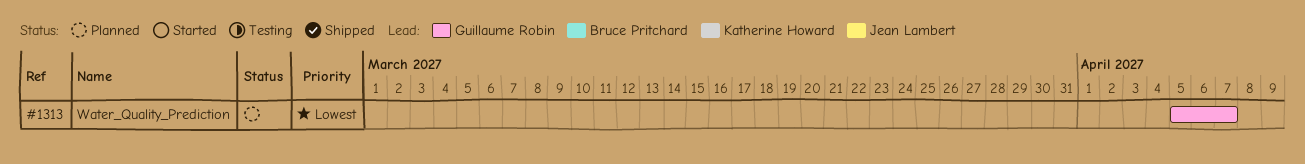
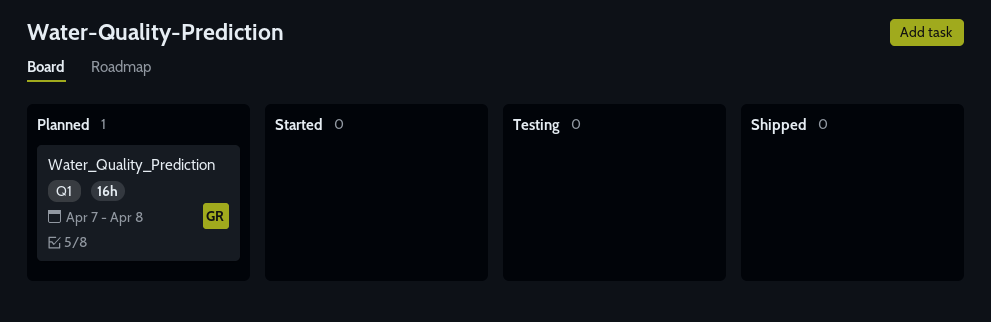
Water_Quality_Prediction, start: Apr 5 -> Apr 7
Water_Quality_Prediction, due: Apr 7 -> Apr 8

